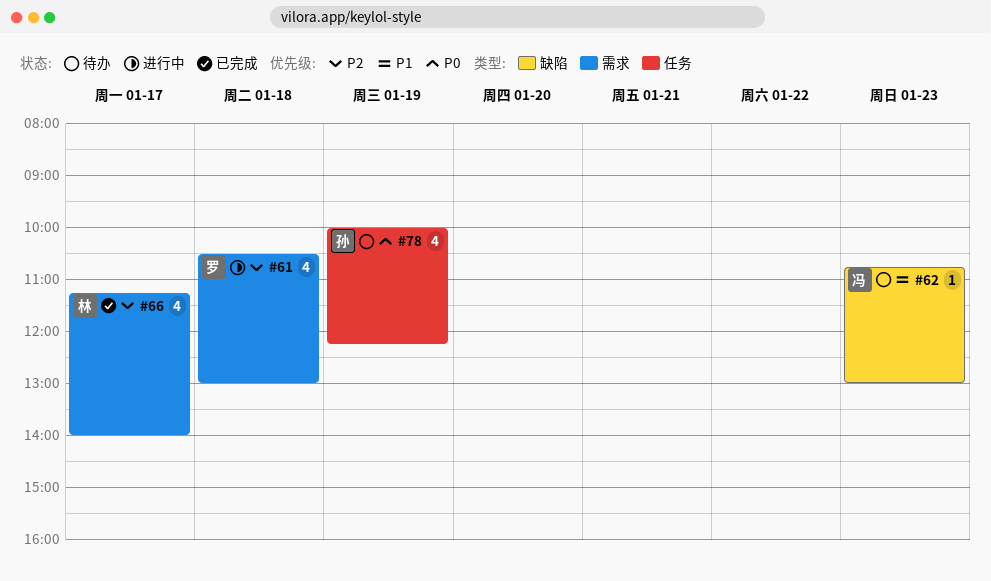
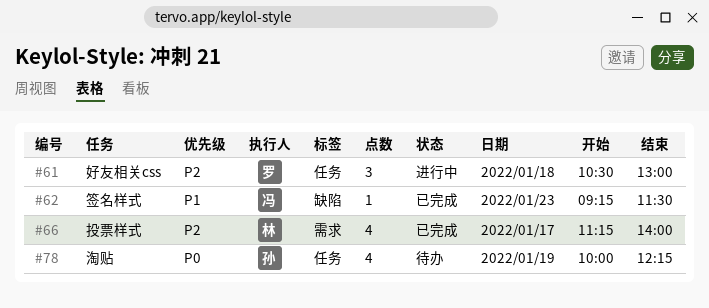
#61, label: 需求 -> 任务
#61, estimate: 4 -> 3
#62, status: 待办 -> 已完成
#62, begins: 10:45 -> 09:15
#62, ends: 13:00 -> 11:30

